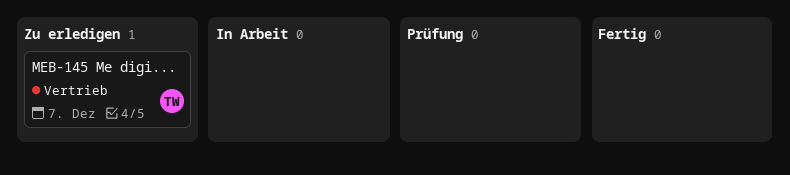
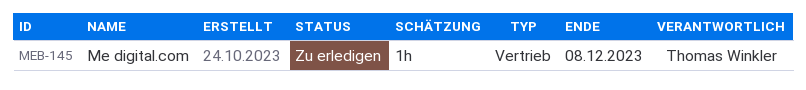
MEB-145, due: Dec 7 -> Dec 8

